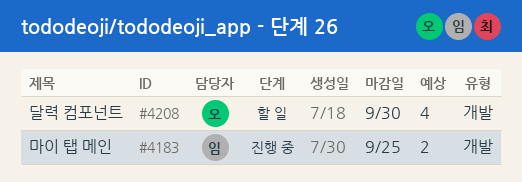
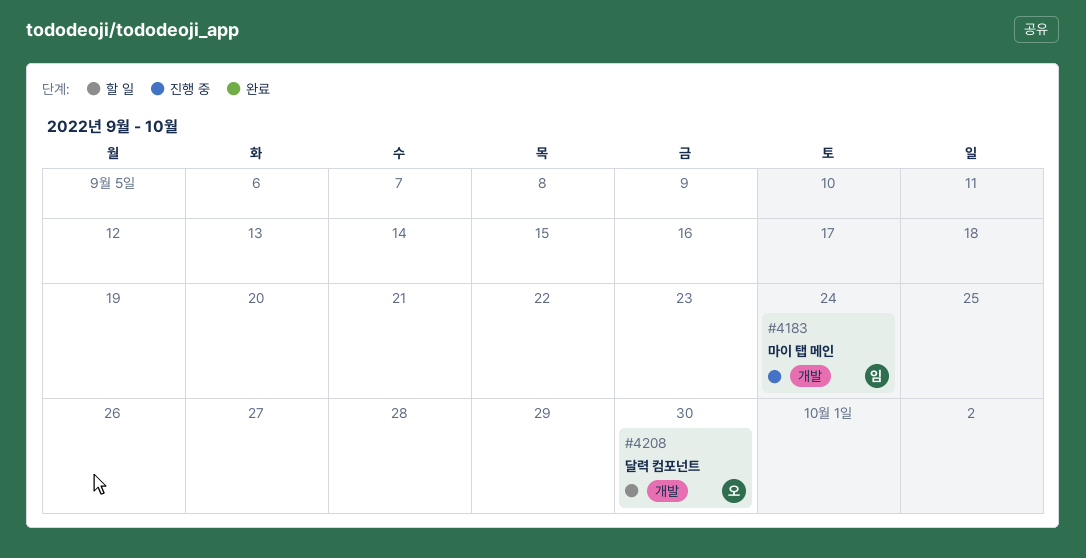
#4183, due: Sep 25 -> Sep 24

